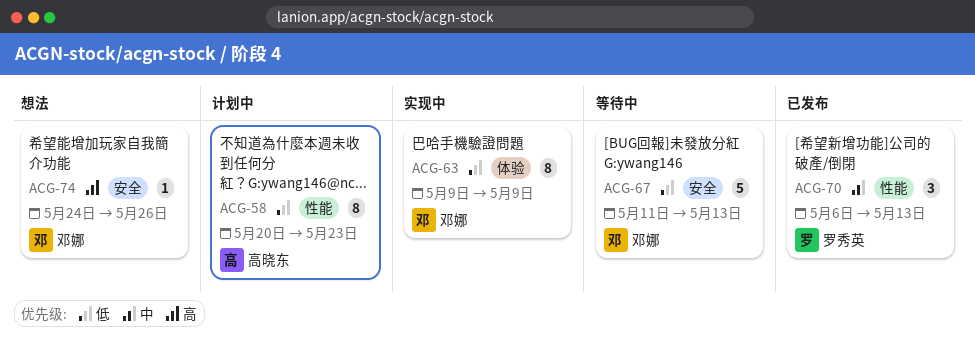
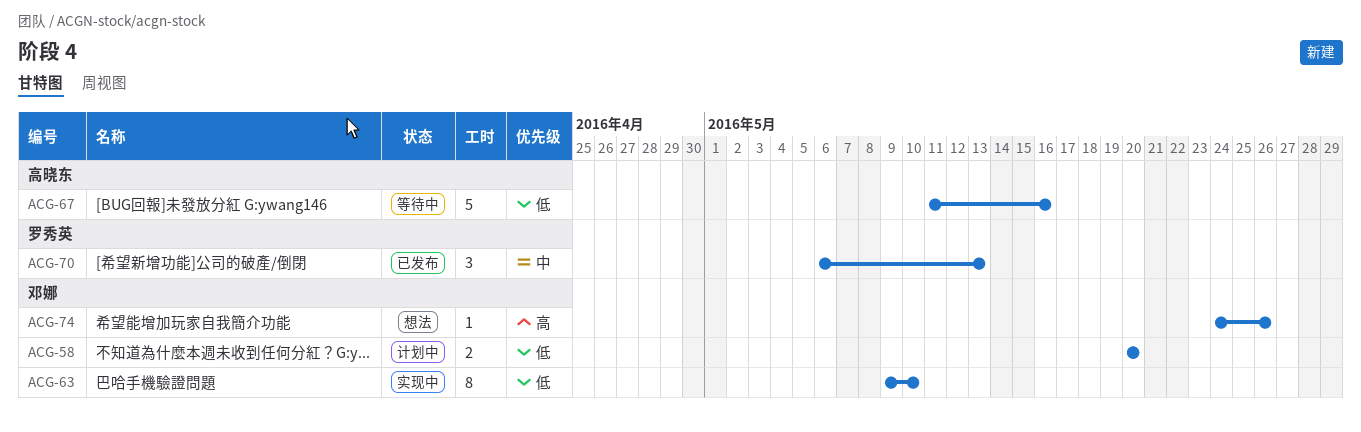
ACG-58, owner: 高晓东 -> 邓娜
ACG-58, estimate: 8 -> 2
ACG-58, due: May 23 -> May 20
ACG-63, due: May 9 -> May 10
ACG-67, owner: 邓娜 -> 高晓东
ACG-67, due: May 13 -> May 16

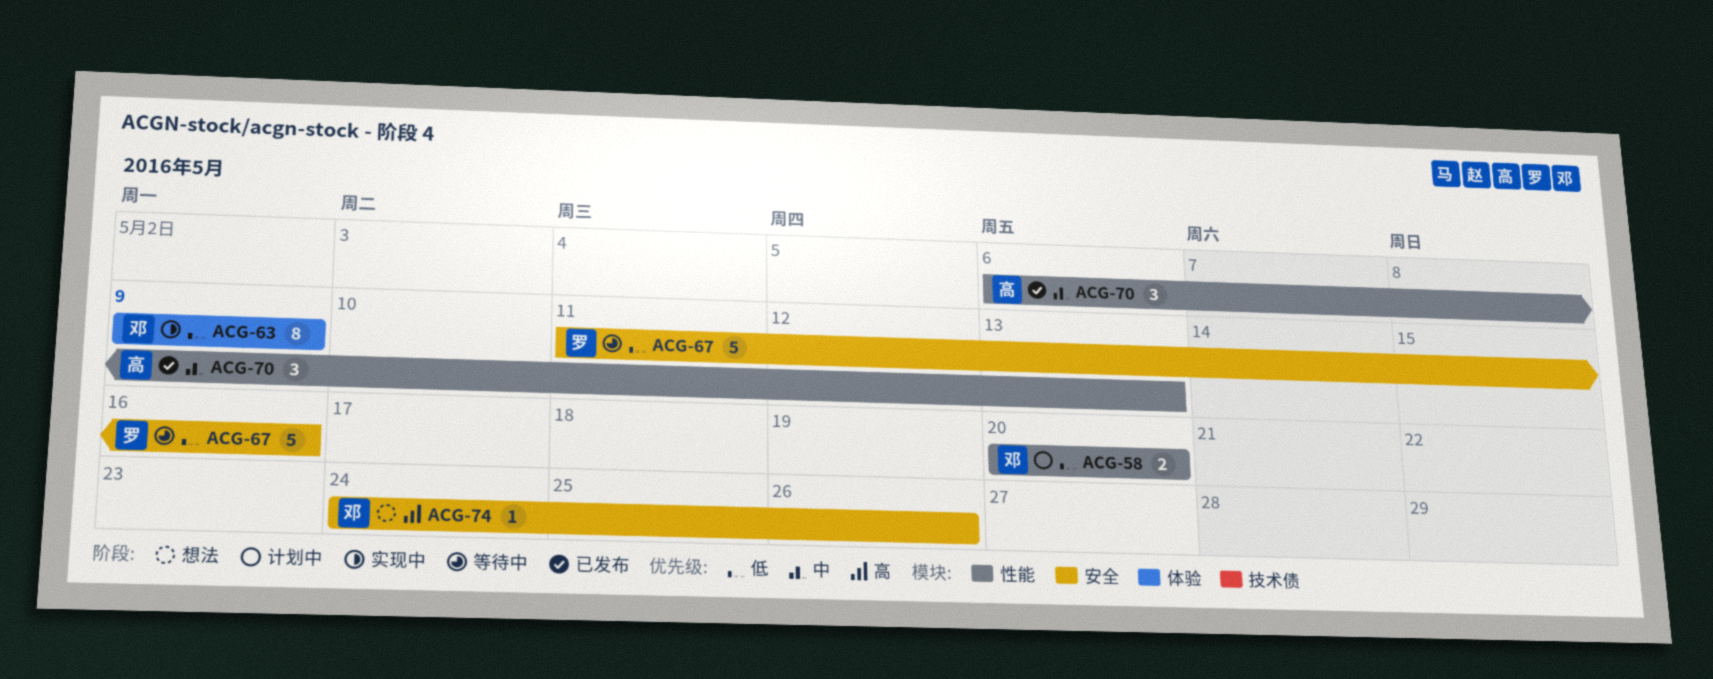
ACG-63, due: May 10 -> May 9
ACG-67, owner: 高晓东 -> 罗秀英
ACG-70, owner: 罗秀英 -> 高晓东

